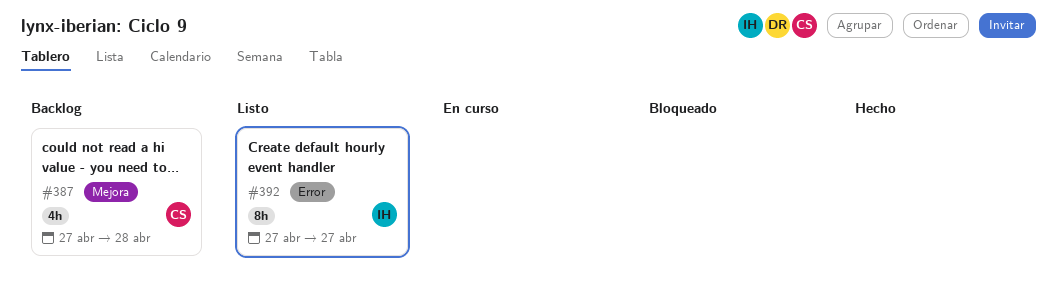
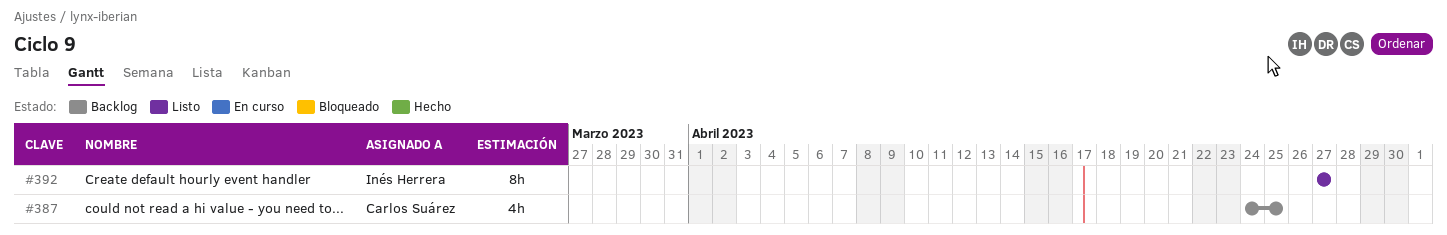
#387, start: Apr 27 -> Apr 24
#387, due: Apr 28 -> Apr 25

